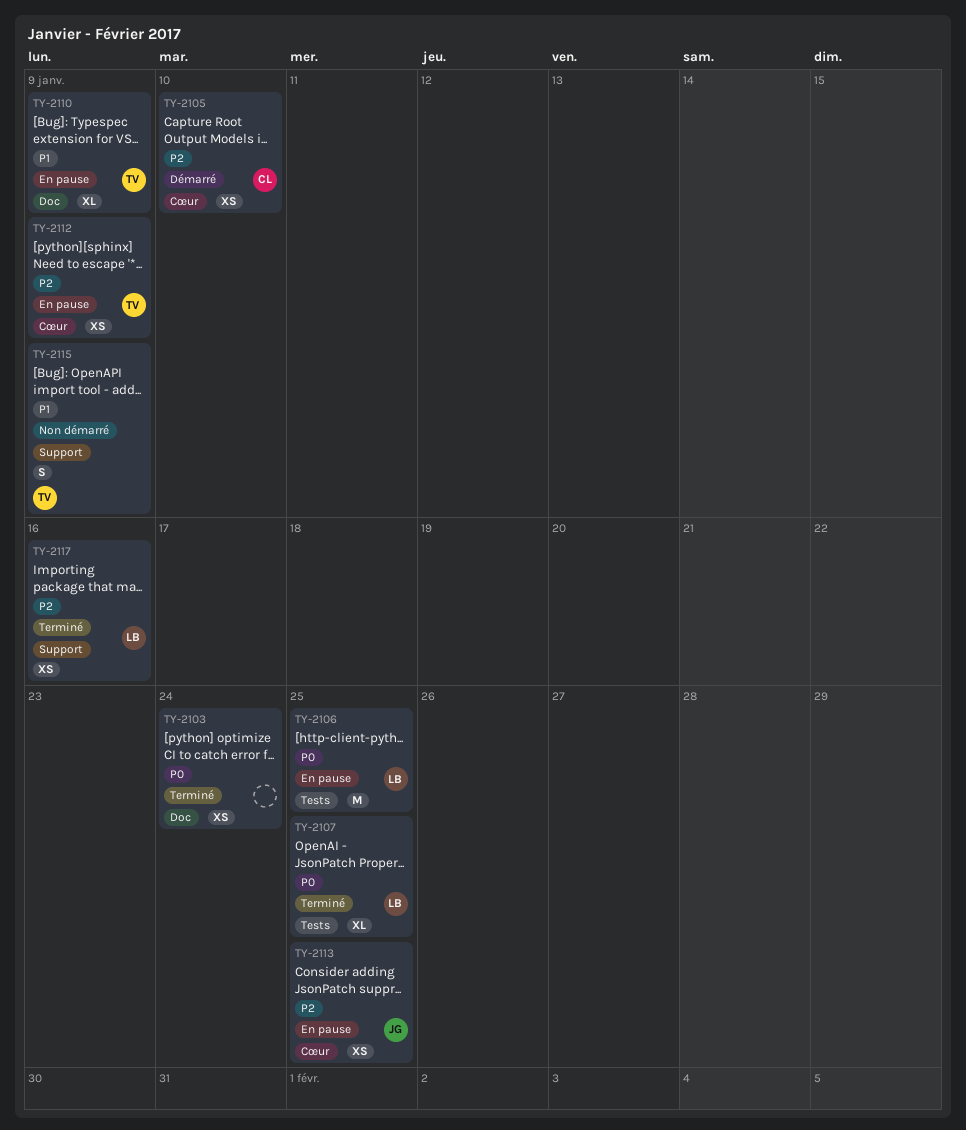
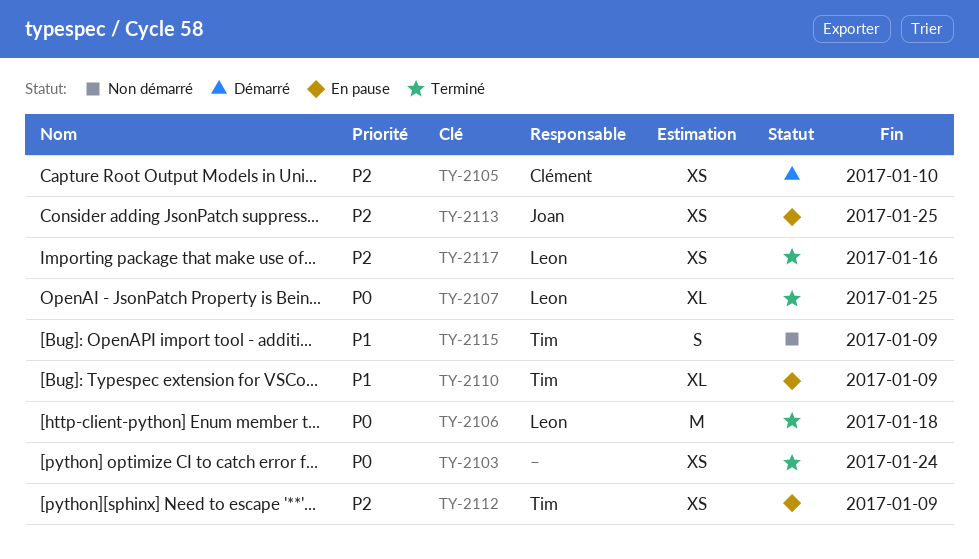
TY-2106, status: En pause -> Terminé
TY-2106, due: Jan 25 -> Jan 18

